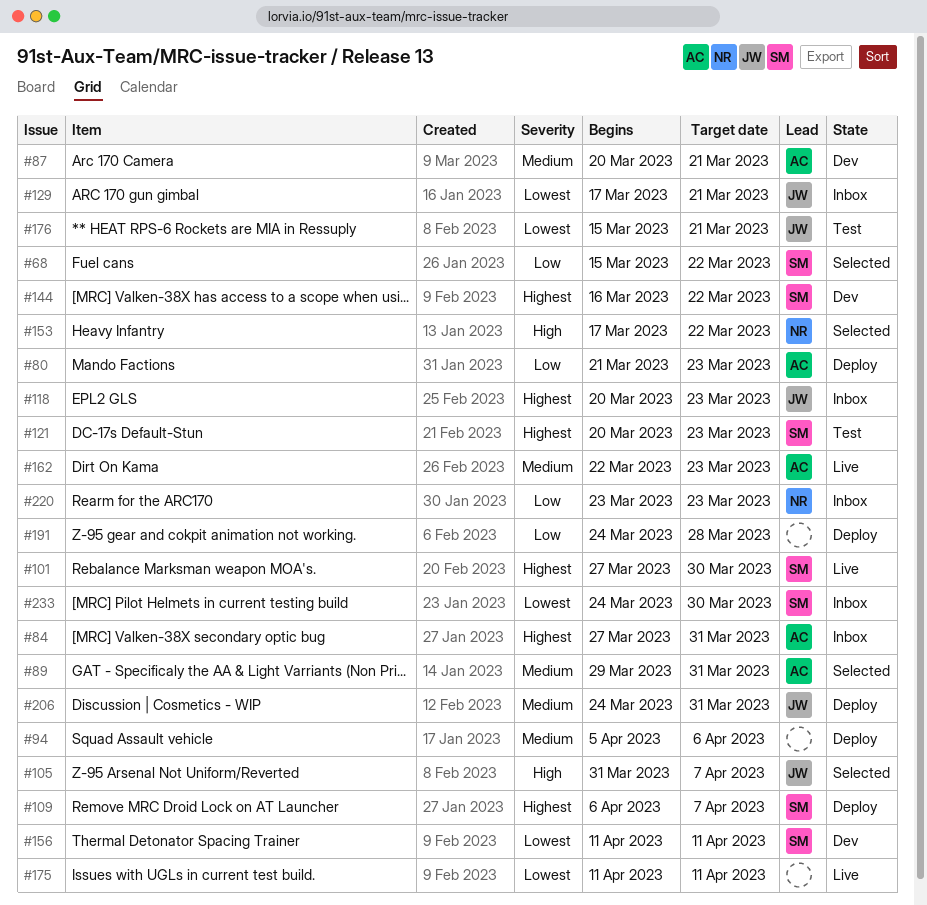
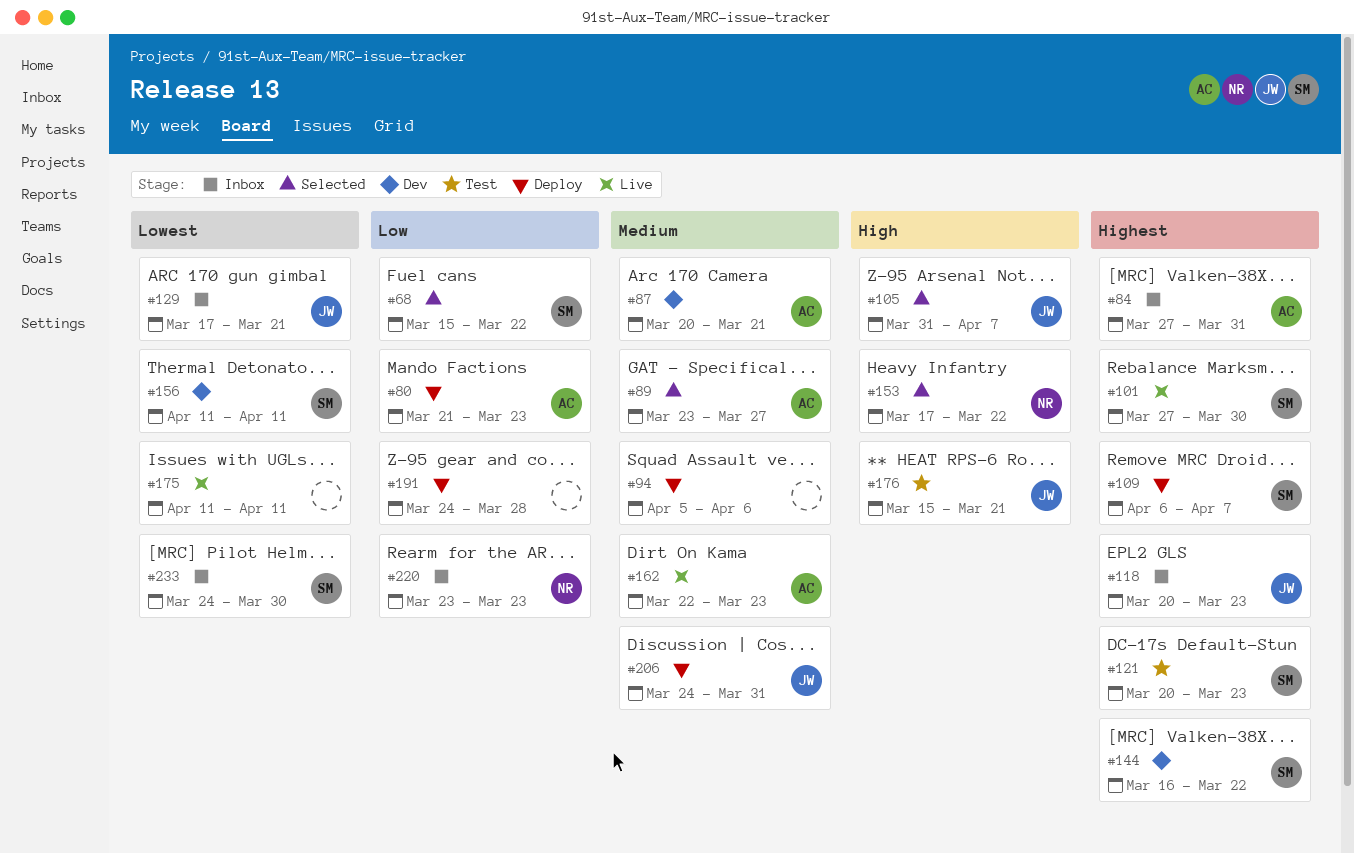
#89, start: Mar 29 -> Mar 23
#89, due: Mar 31 -> Mar 27
#176, priority: Lowest -> High

